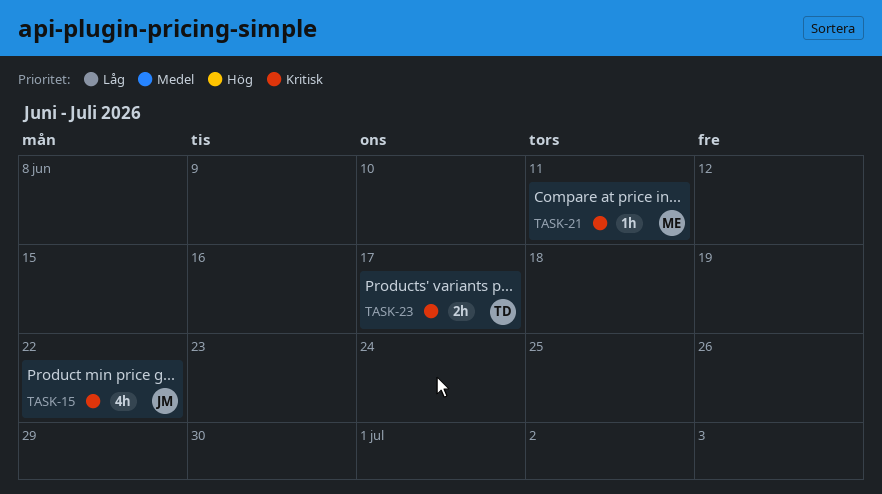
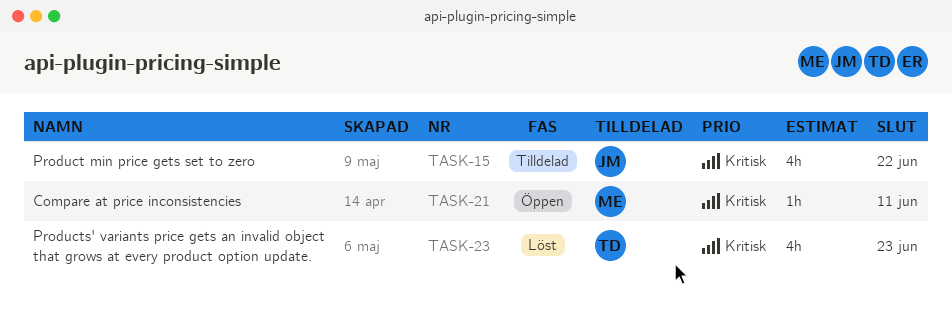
TASK-23, estimate: 2h -> 4h
TASK-23, due: Jun 17 -> Jun 23

